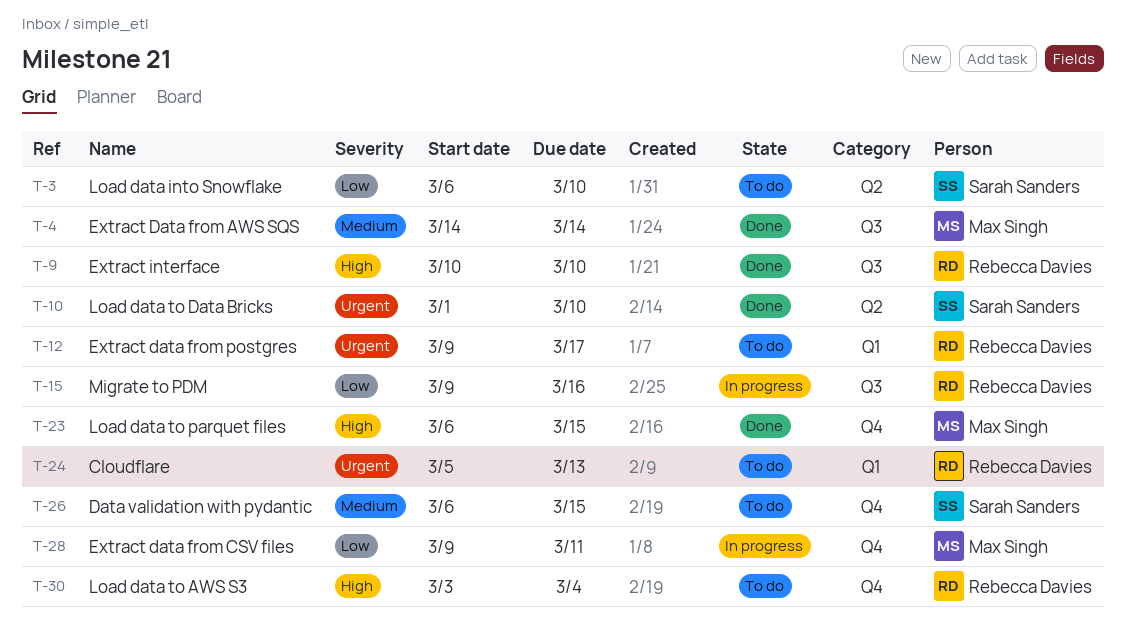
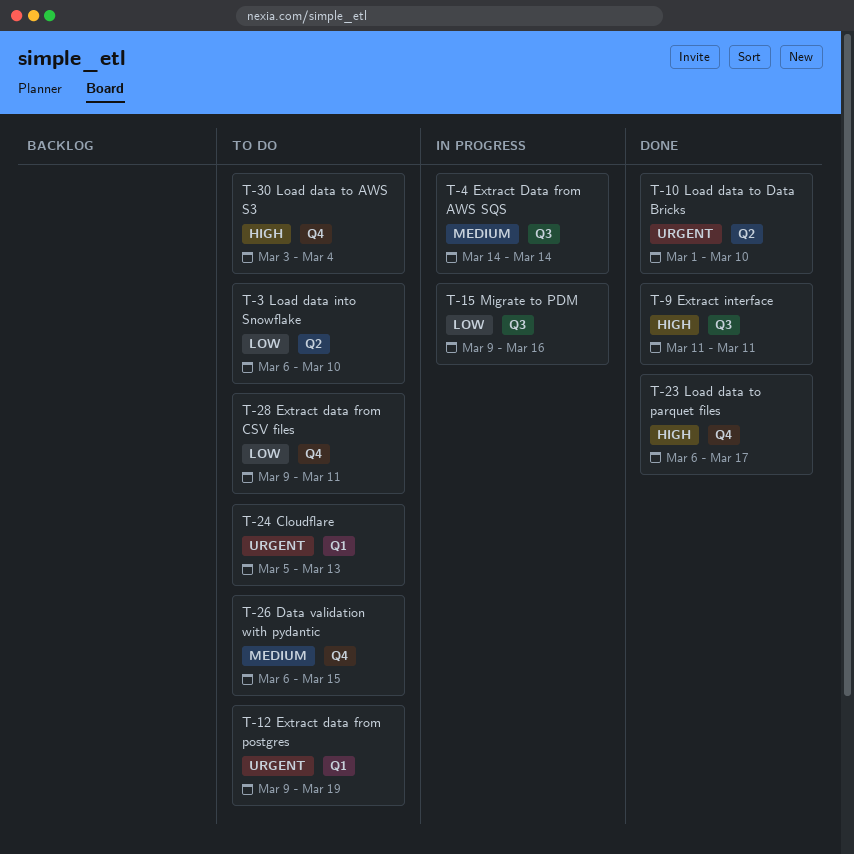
T-4, status: Done -> In progress
T-9, start: Mar 10 -> Mar 11
T-9, due: Mar 10 -> Mar 11
T-12, due: Mar 17 -> Mar 19
T-23, due: Mar 15 -> Mar 17
T-28, status: In progress -> To do

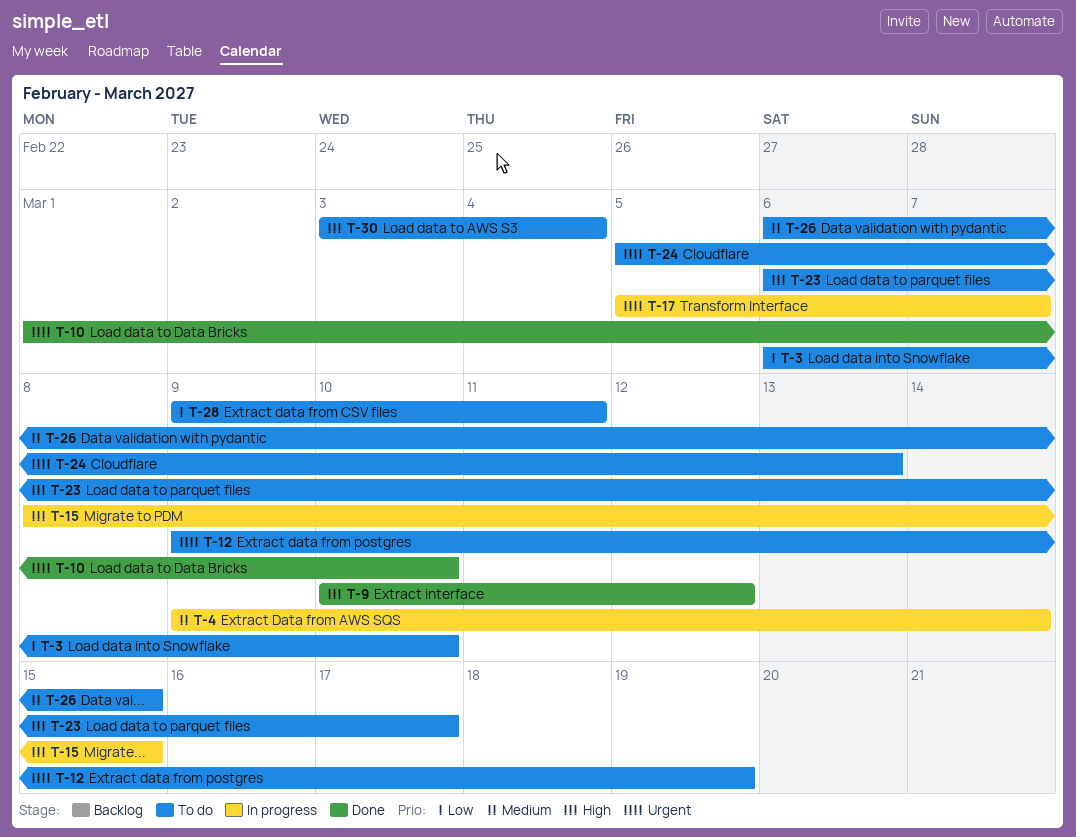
T-4, start: Mar 14 -> Mar 9
T-9, start: Mar 11 -> Mar 10
T-9, due: Mar 11 -> Mar 12
T-15, priority: Low -> High
T-15, start: Mar 9 -> Mar 8
T-15, due: Mar 16 -> Mar 15
T-17: none -> present
T-23, status: Done -> To do

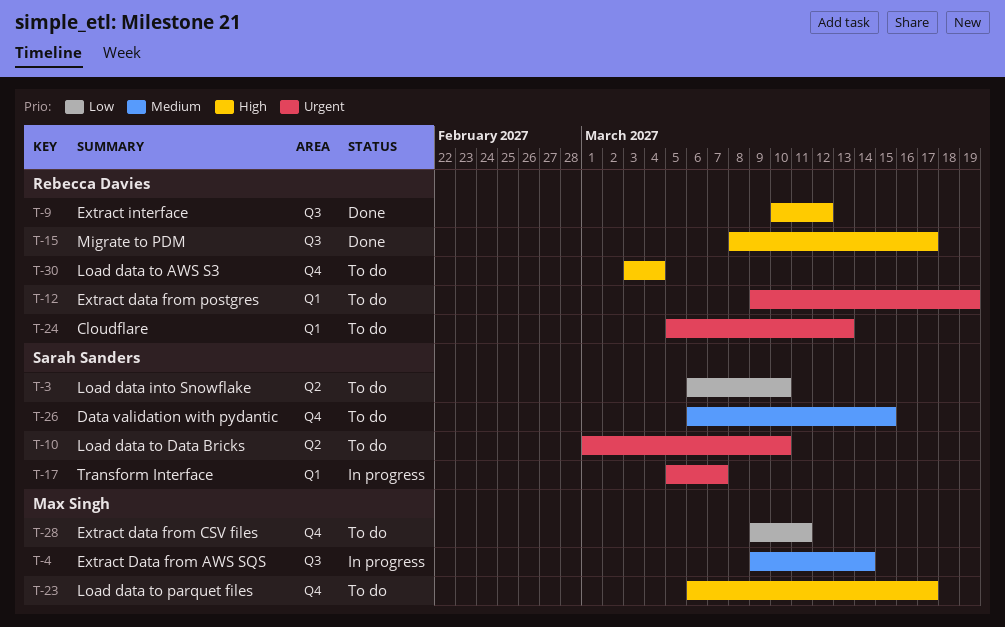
T-10, status: Done -> To do
T-15, status: In progress -> Done
T-15, due: Mar 15 -> Mar 17

